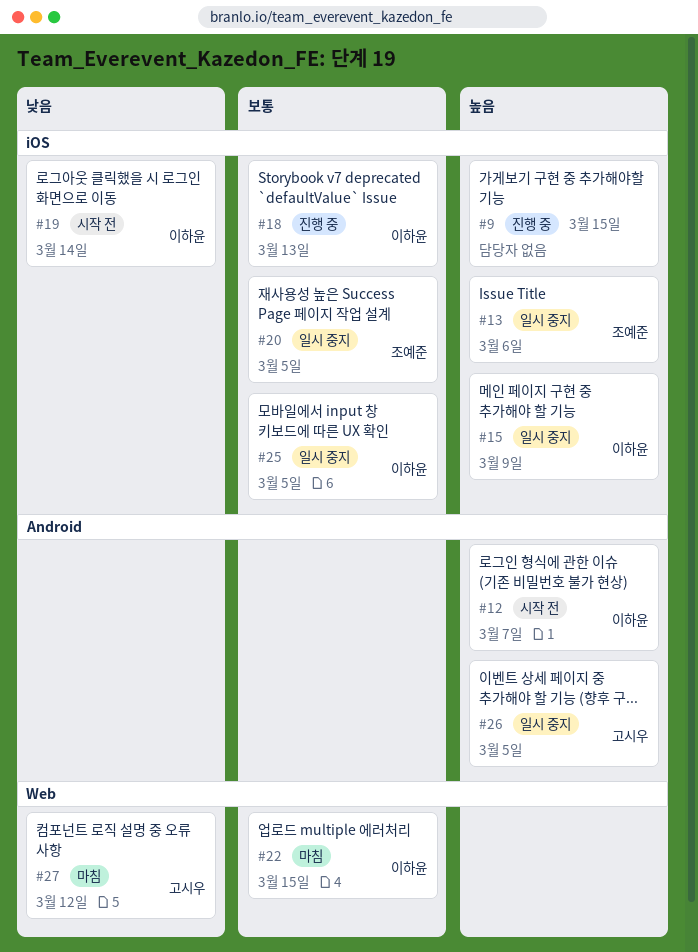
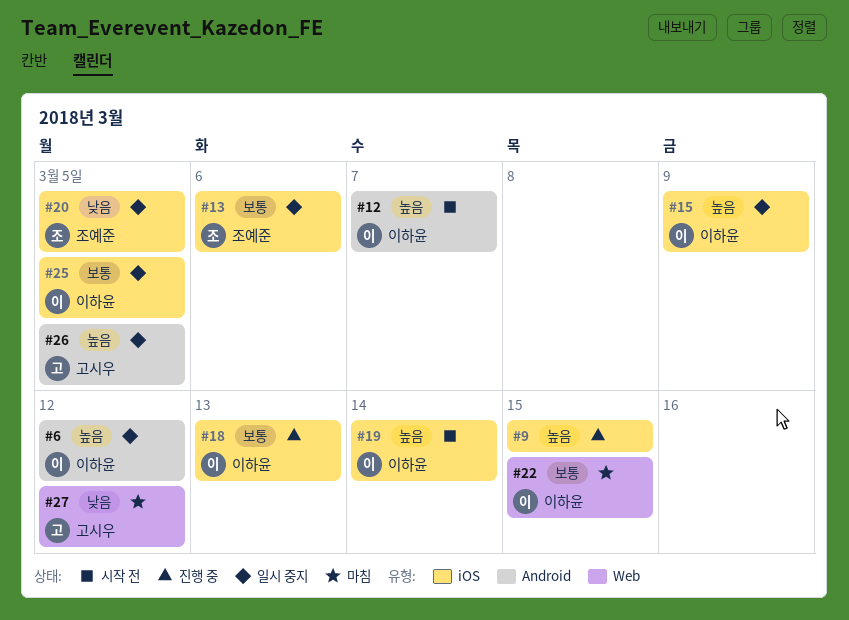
#6: none -> present
#13, priority: 높음 -> 보통
#19, priority: 낮음 -> 높음
#20, priority: 보통 -> 낮음

